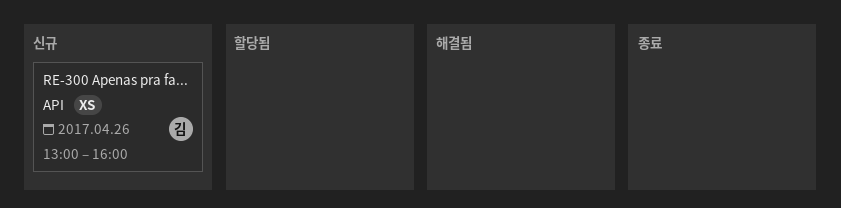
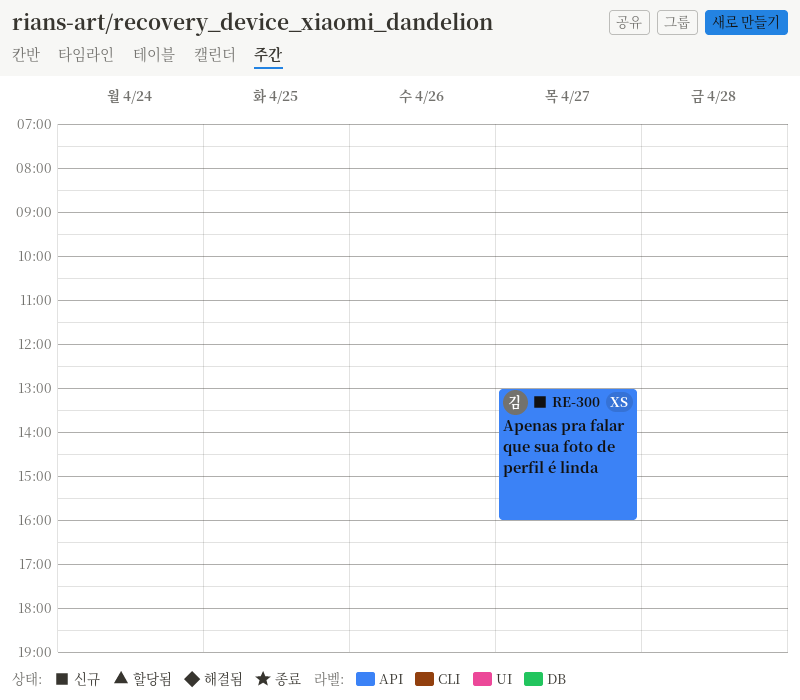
RE-300, day: Apr 26 -> Apr 27

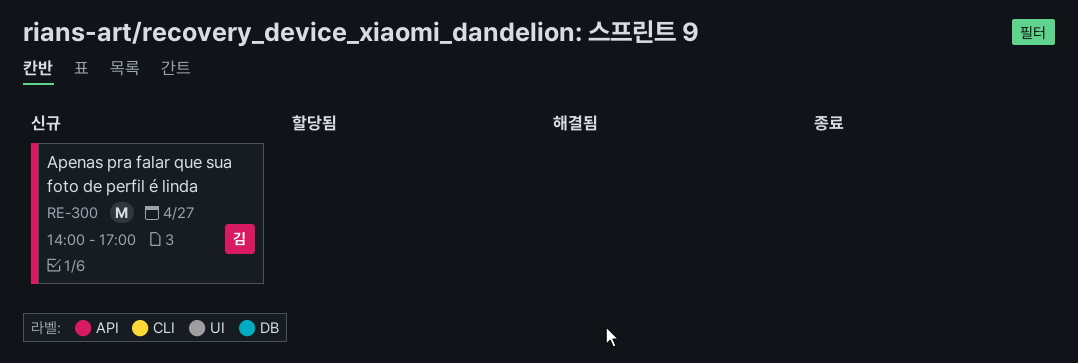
RE-300, estimate: XS -> M
RE-300, begins: 13:00 -> 14:00
RE-300, ends: 16:00 -> 17:00

